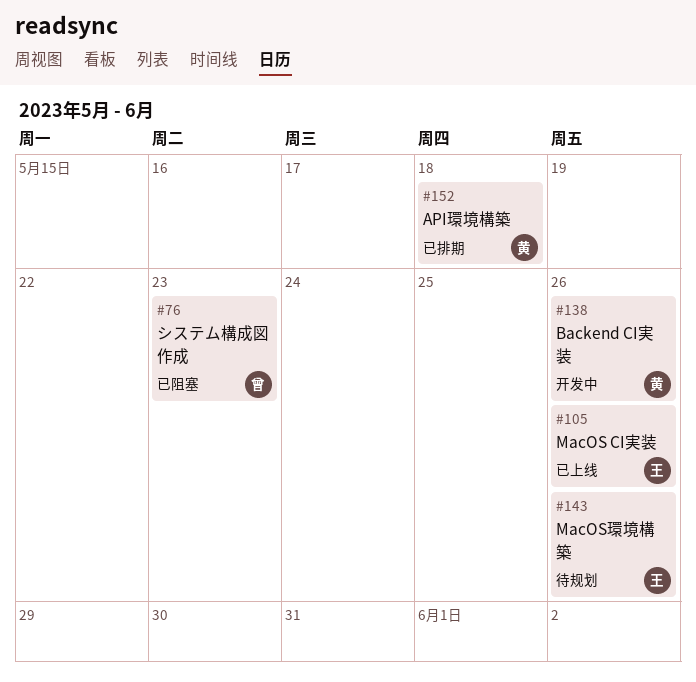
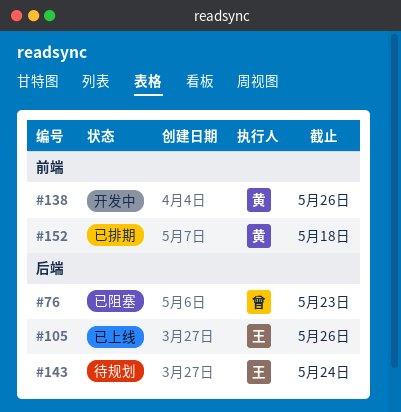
#143, due: May 26 -> May 24

